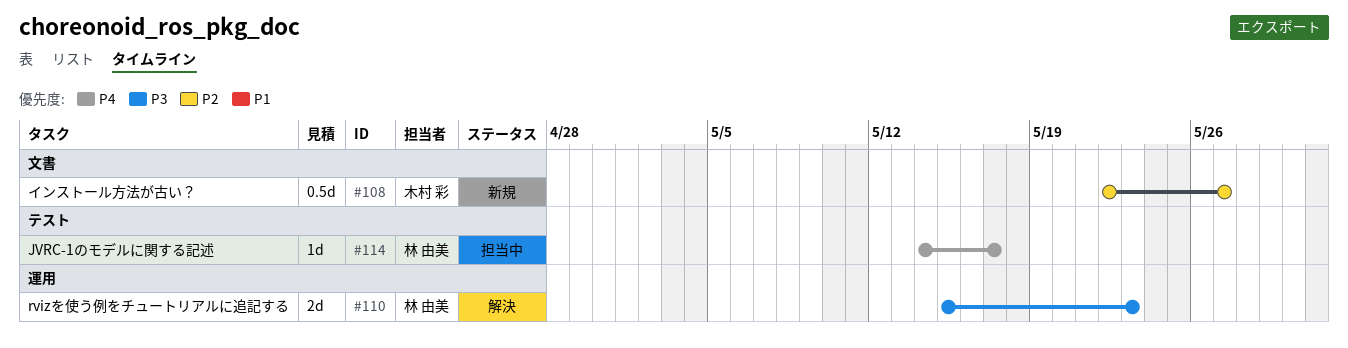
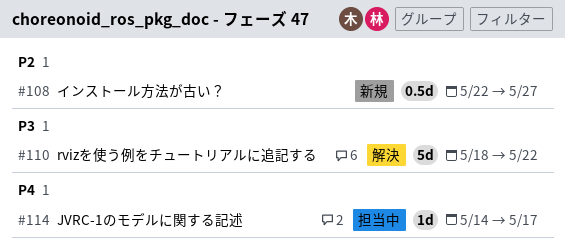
#110, estimate: 2d -> 5d
#110, start: May 15 -> May 18
#110, due: May 23 -> May 22

